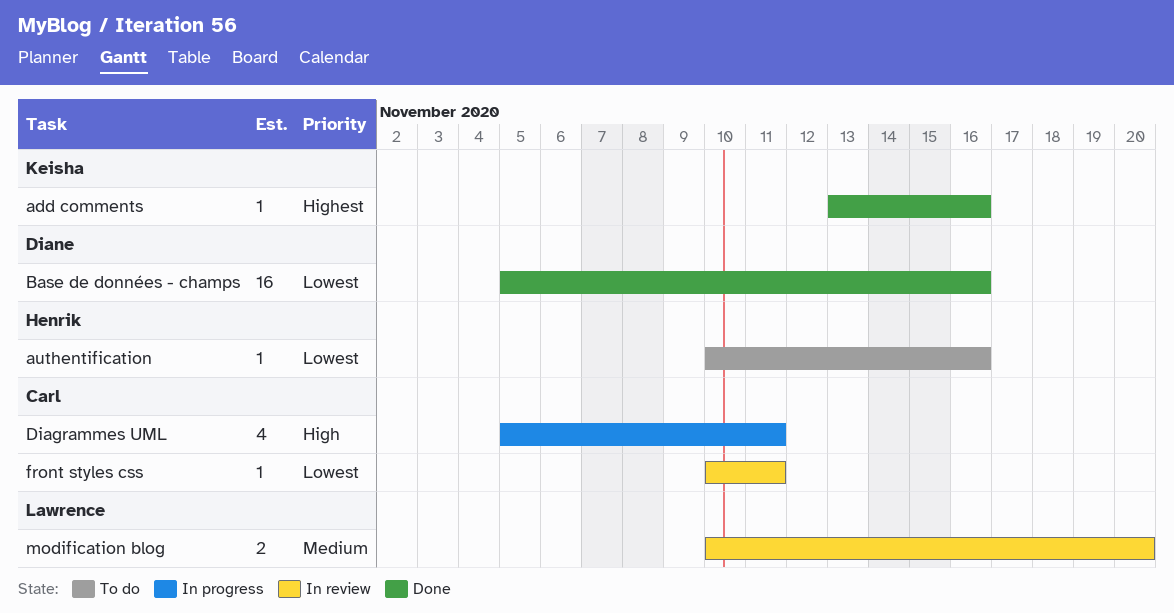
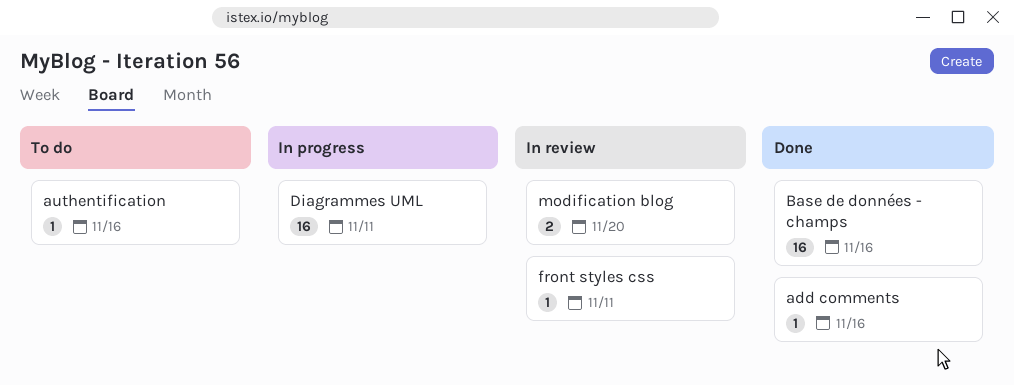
Diagrammes UML, estimate: 4 -> 16

